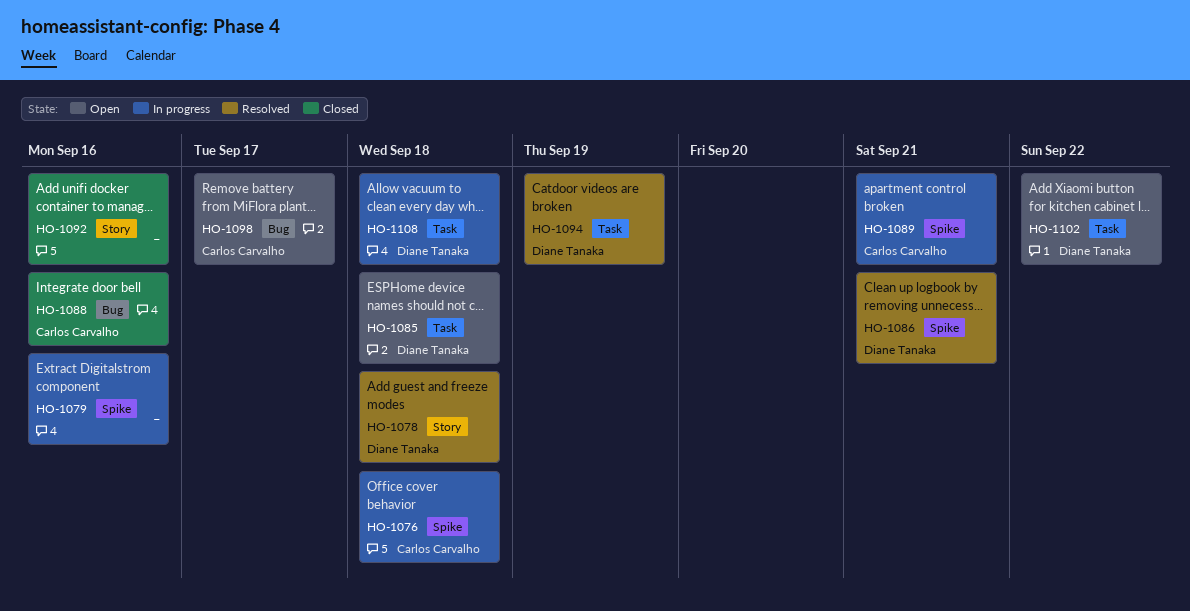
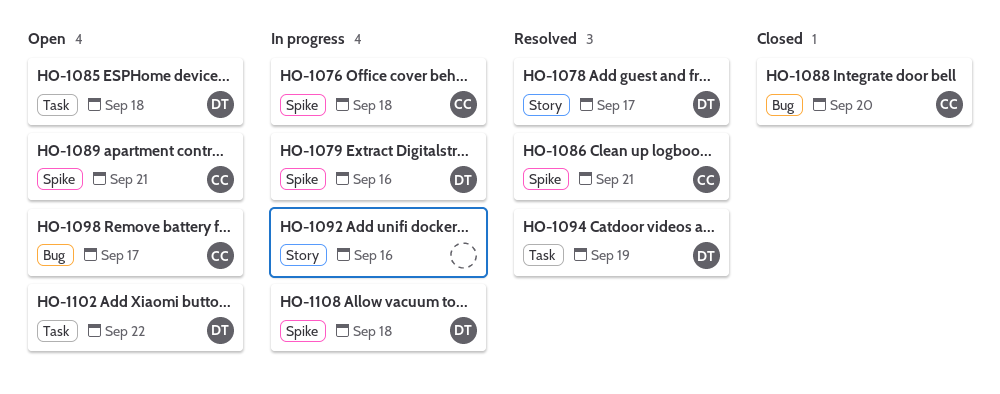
HO-1078, due: Sep 18 -> Sep 17
HO-1079, owner: none -> Diane Tanaka
HO-1086, owner: Diane Tanaka -> Carlos Carvalho
HO-1088, due: Sep 16 -> Sep 20
HO-1089, status: In progress -> Open
HO-1092, status: Closed -> In progress
HO-1108, label: Task -> Spike

